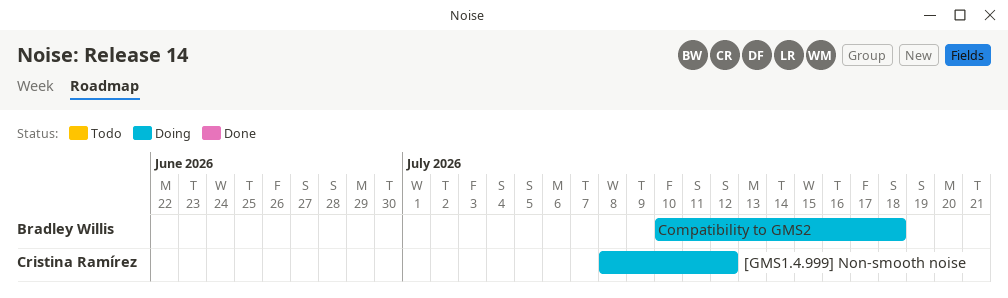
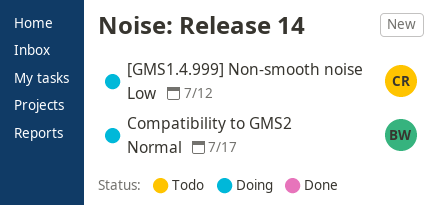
Compatibility to GMS2, due: Jul 18 -> Jul 17

